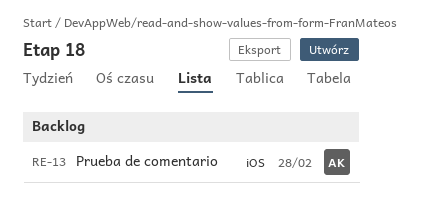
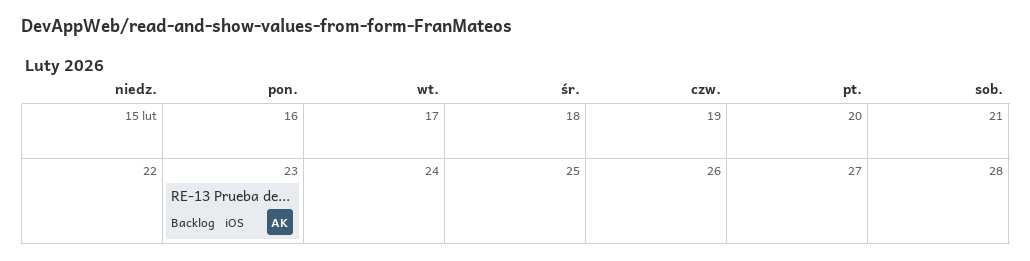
RE-13, due: Feb 28 -> Feb 23

